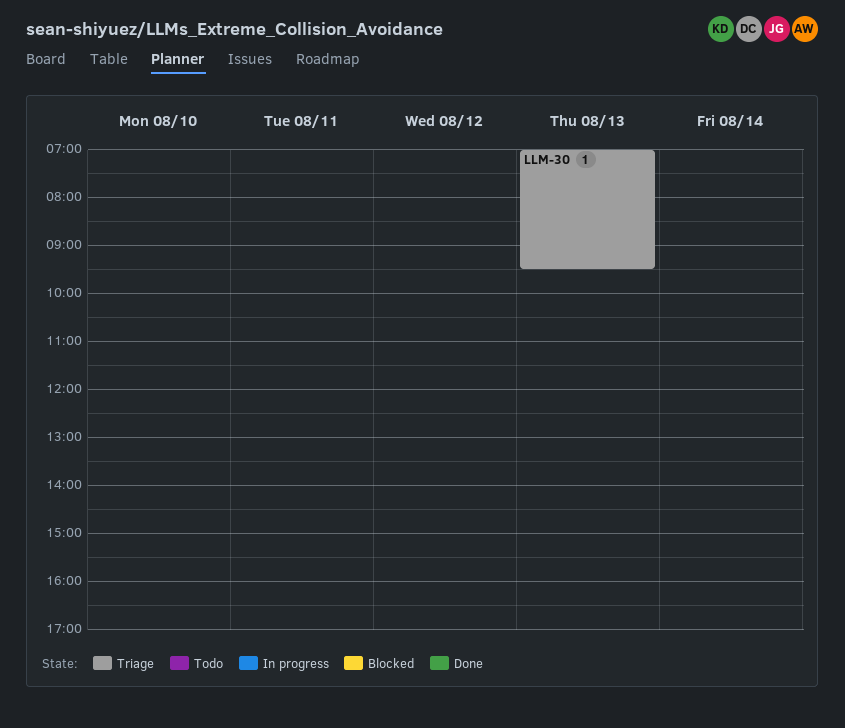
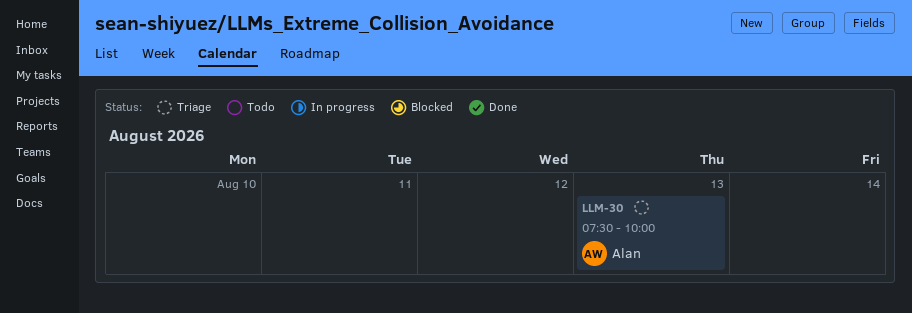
LLM-30, begins: 07:00 -> 07:30
LLM-30, ends: 09:30 -> 10:00

